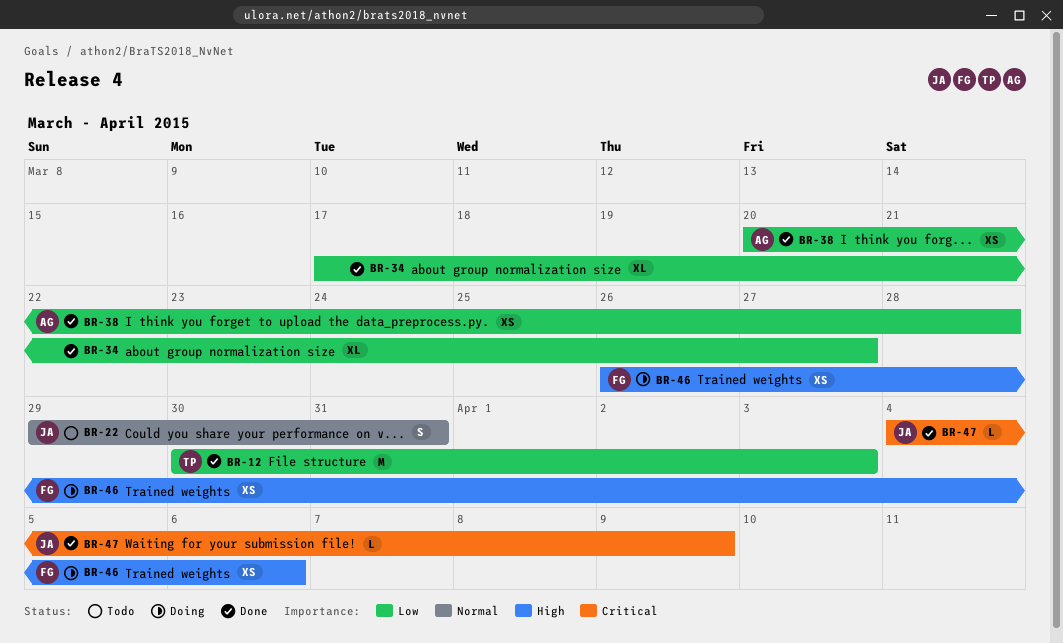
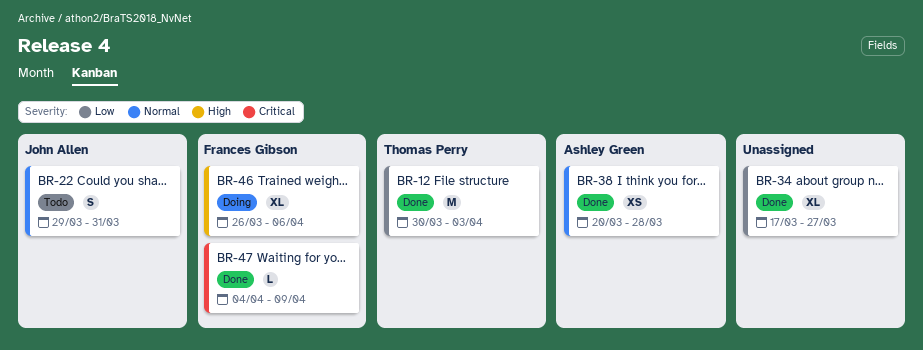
BR-38, priority: Low -> Normal
BR-46, estimate: XS -> XL
BR-47, owner: John Allen -> Frances Gibson

